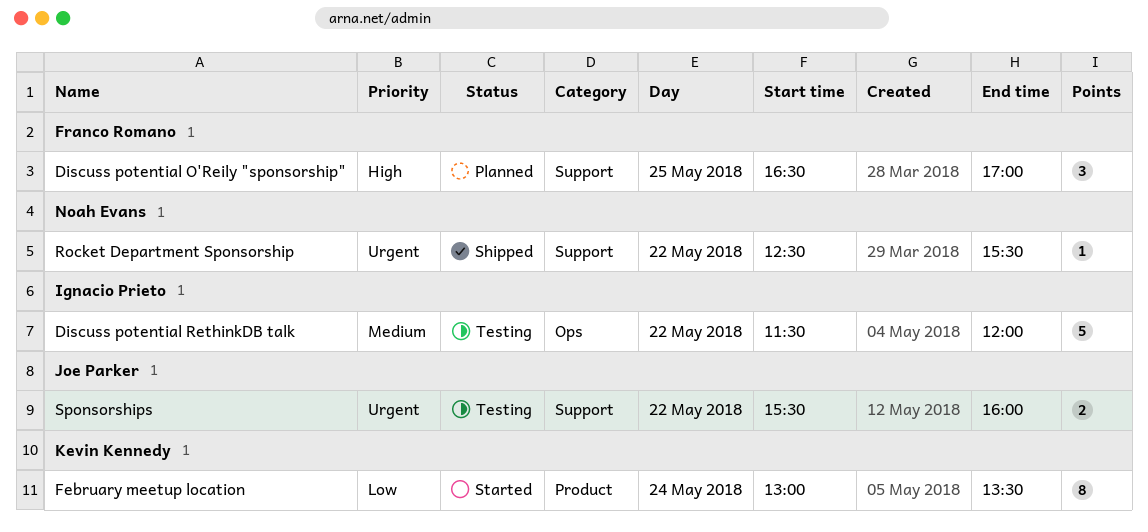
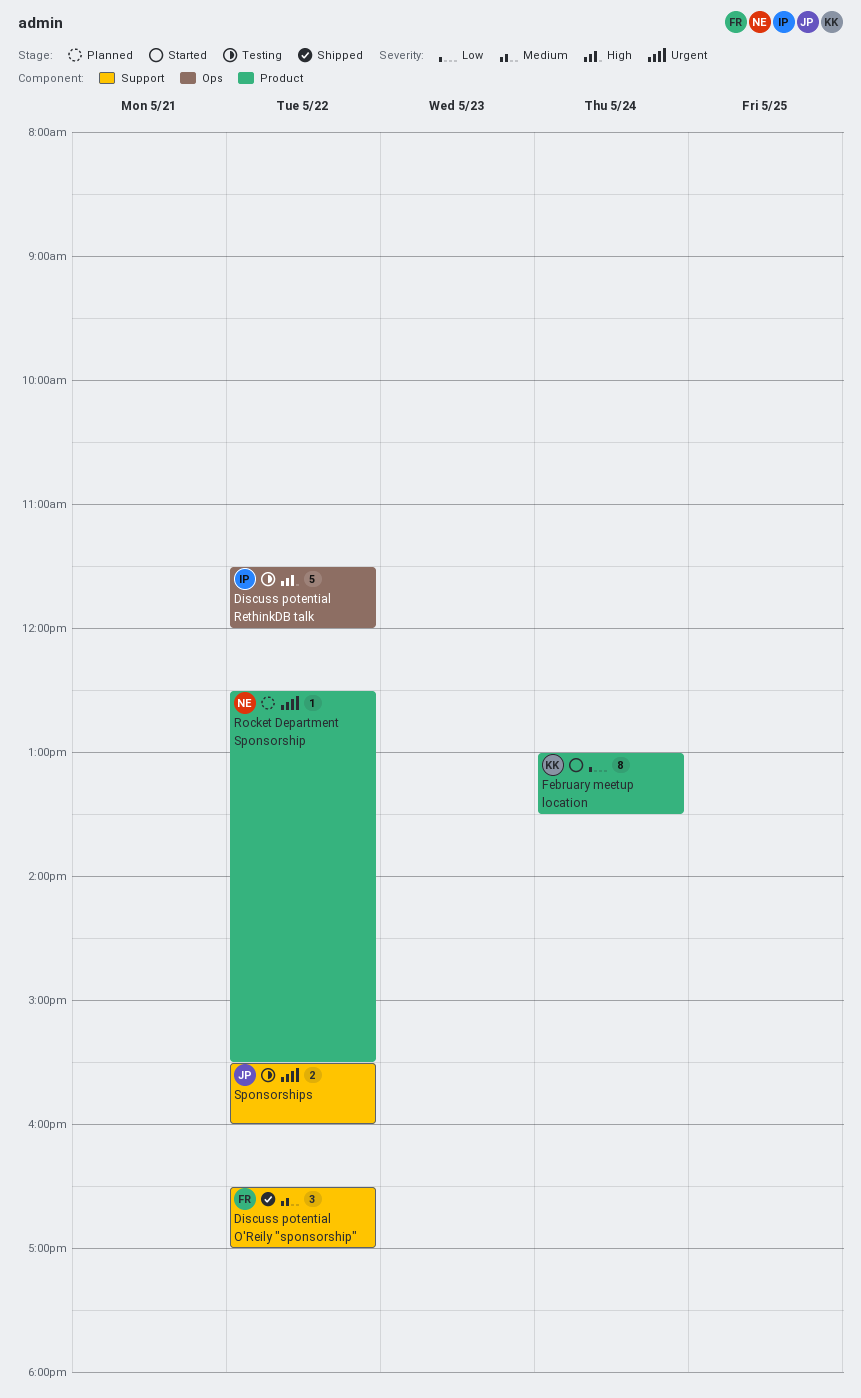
Discuss potential O'Reily "sponsorship", status: Planned -> Shipped
Discuss potential O'Reily "sponsorship", priority: High -> Medium
Discuss potential O'Reily "sponsorship", day: May 25 -> May 22
Discuss potential RethinkDB talk, priority: Medium -> High
Rocket Department Sponsorship, status: Shipped -> Planned
Rocket Department Sponsorship, label: Support -> Product

